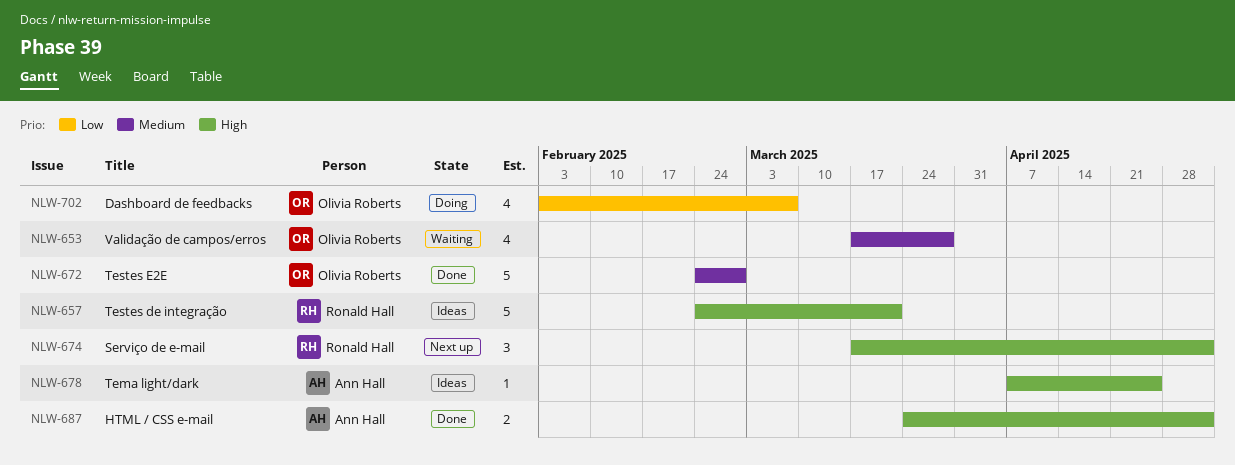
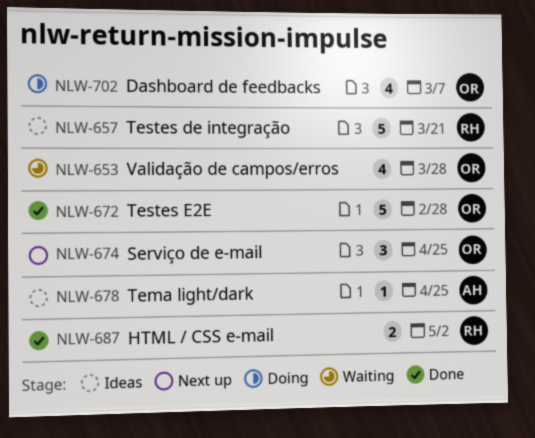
NLW-674, owner: Ronald Hall -> Olivia Roberts
NLW-674, due: May 2 -> Apr 25
NLW-687, owner: Ann Hall -> Ronald Hall

